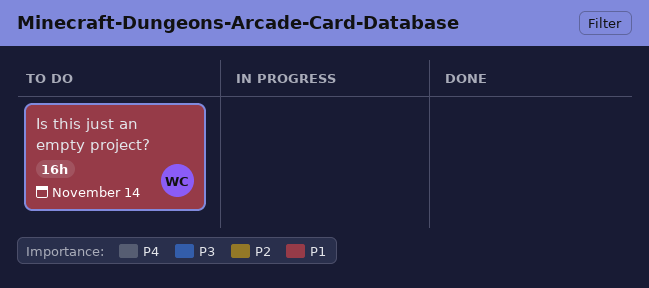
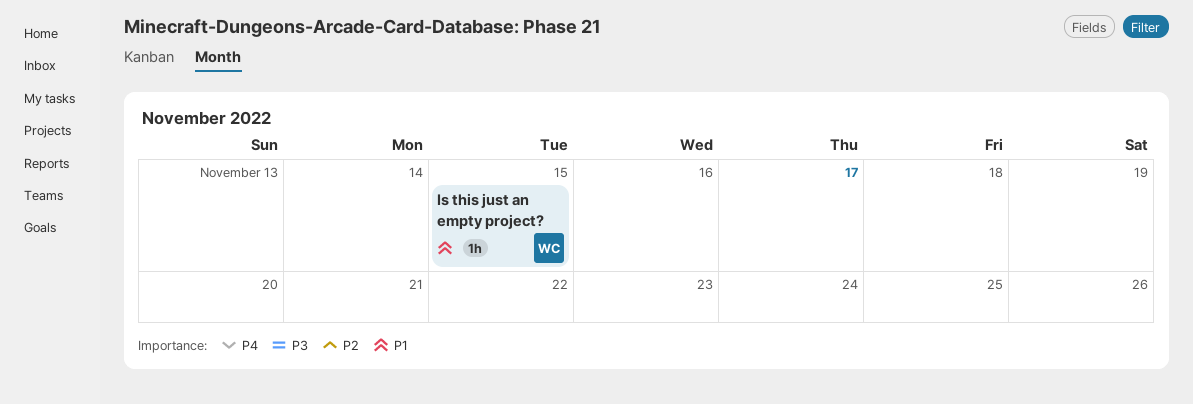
Is this just an empty project?, estimate: 16h -> 1h
Is this just an empty project?, due: Nov 14 -> Nov 15

